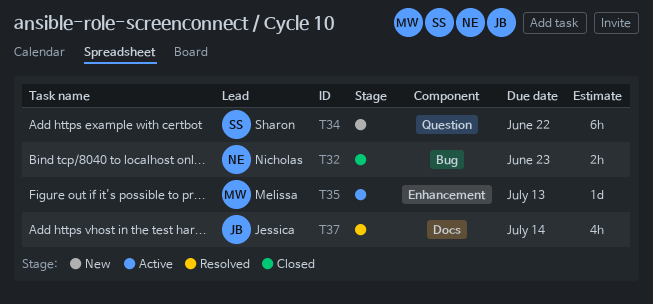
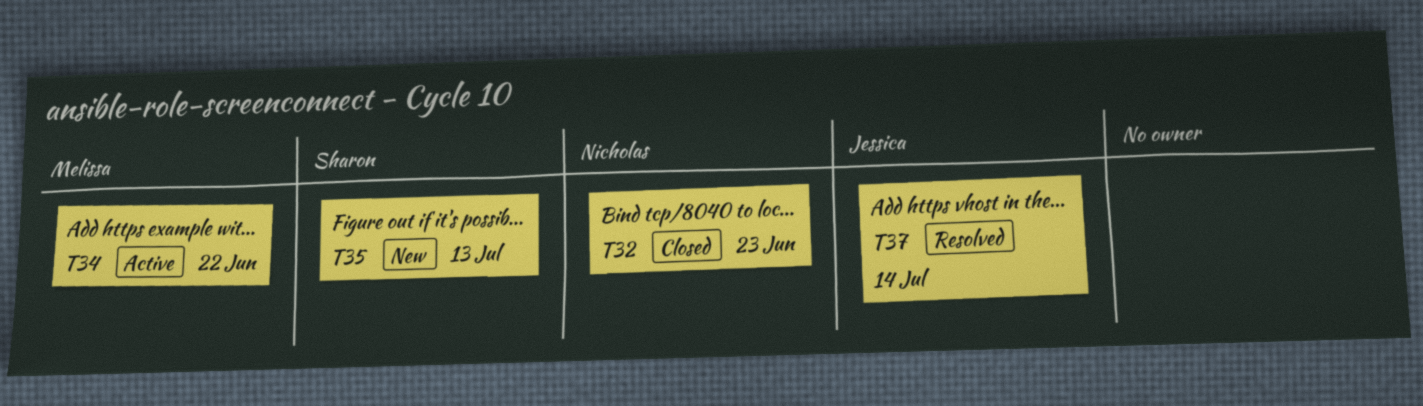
T34, status: New -> Active
T34, owner: Sharon -> Melissa
T35, status: Active -> New
T35, owner: Melissa -> Sharon

